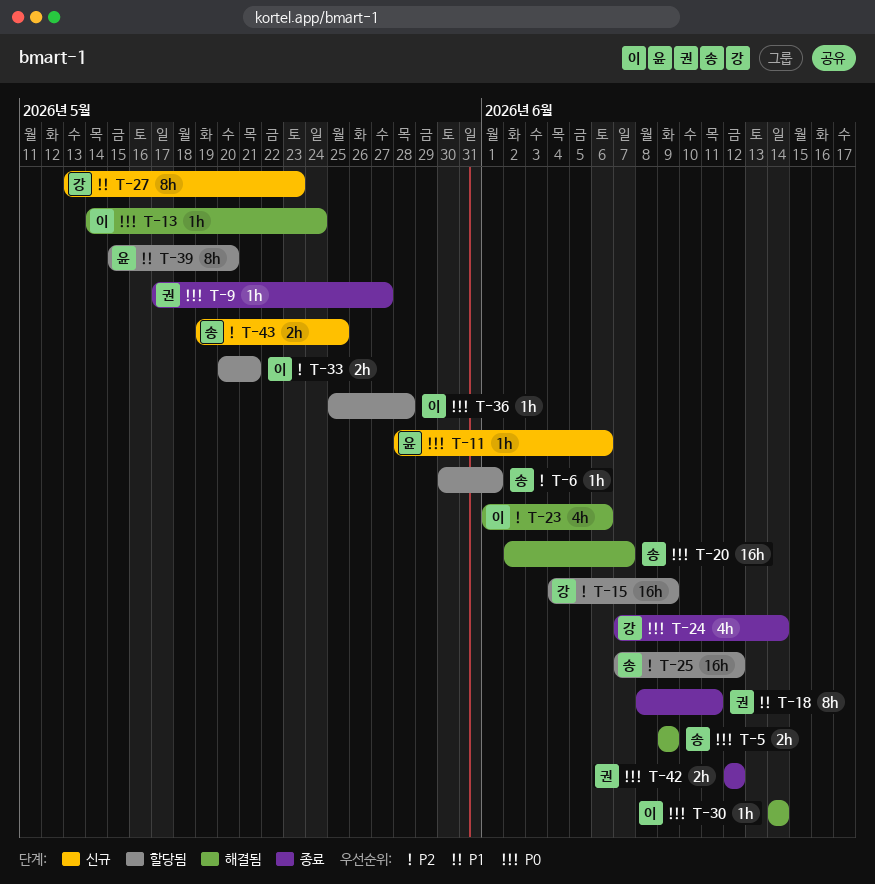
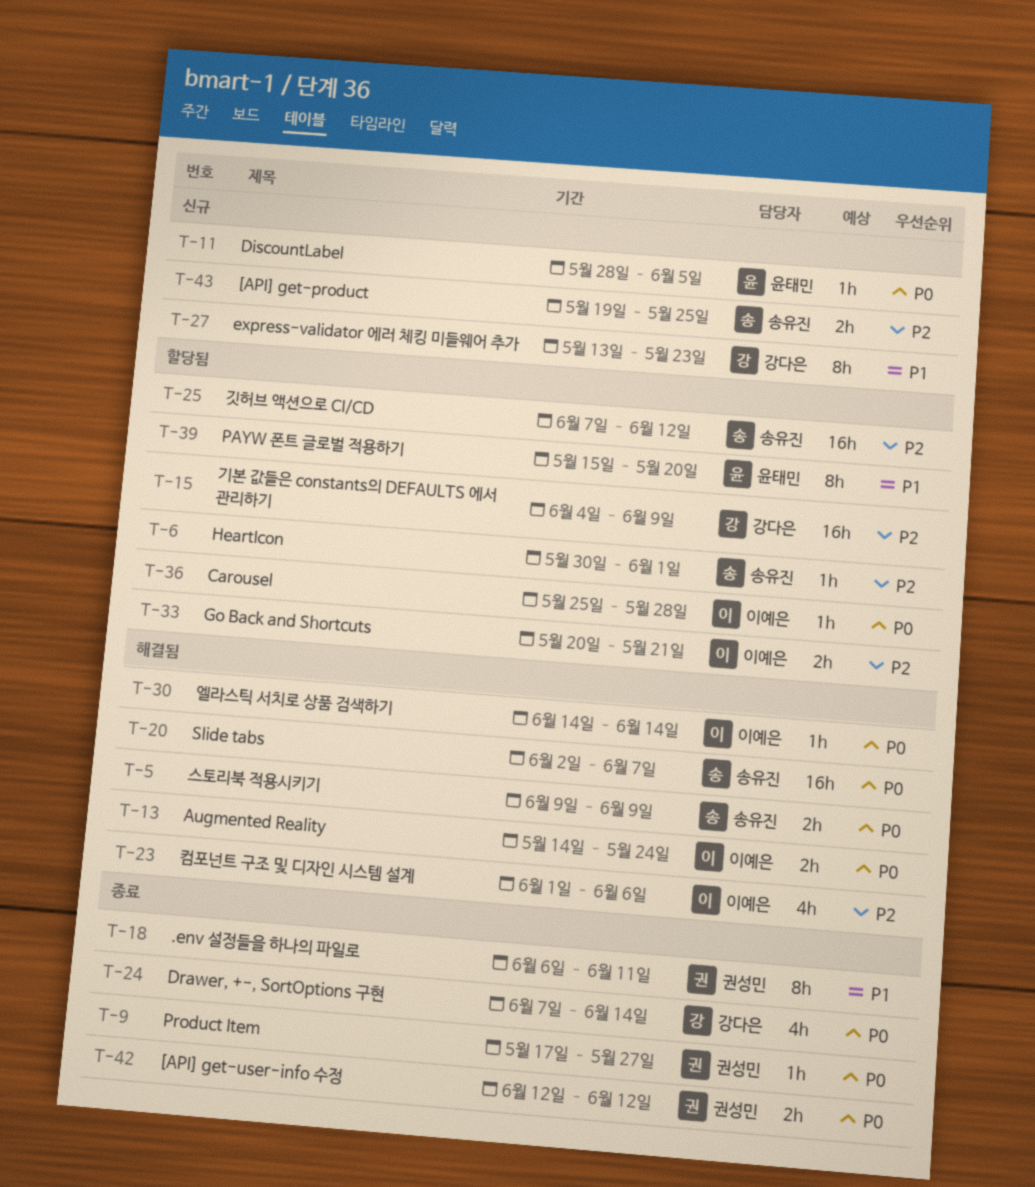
T-11, due: Jun 6 -> Jun 5
T-13, estimate: 1h -> 2h
T-18, start: Jun 8 -> Jun 6

